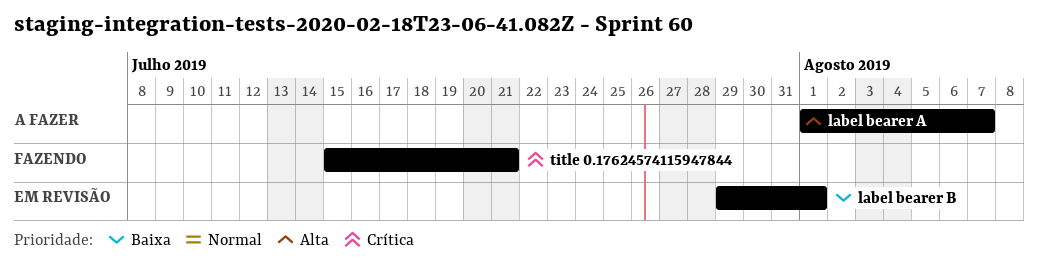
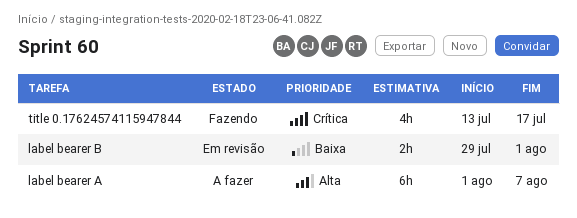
title 0.17624574115947844, start: Jul 15 -> Jul 13
title 0.17624574115947844, due: Jul 21 -> Jul 17

